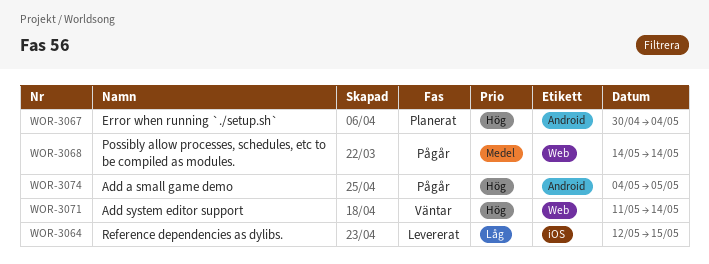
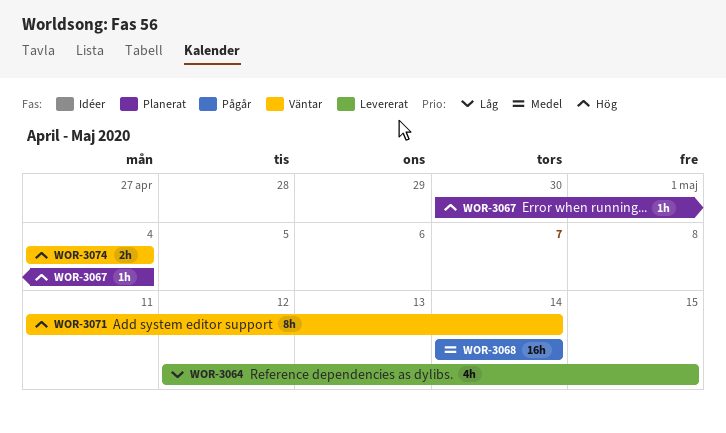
WOR-3074, status: Pågår -> Väntar
WOR-3074, due: May 5 -> May 4

